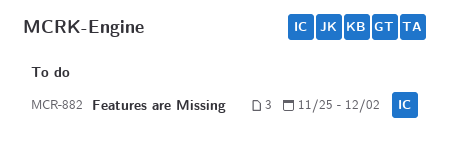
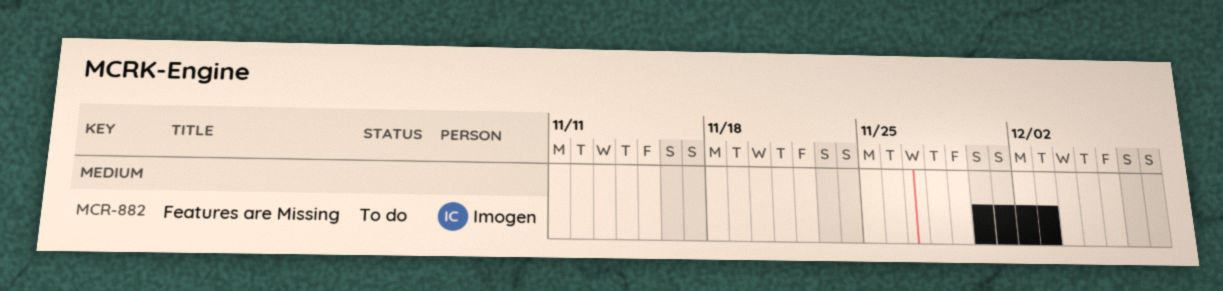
MCR-882, start: Nov 25 -> Nov 30
MCR-882, due: Dec 2 -> Dec 3

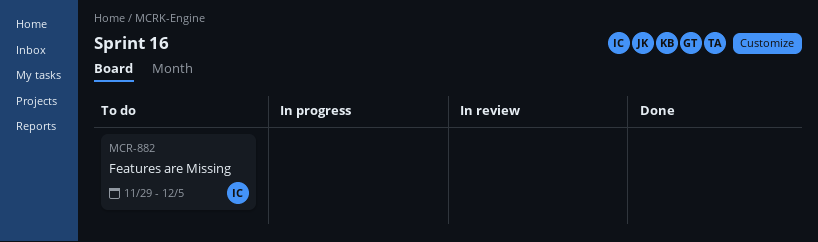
MCR-882, start: Nov 30 -> Nov 29
MCR-882, due: Dec 3 -> Dec 5

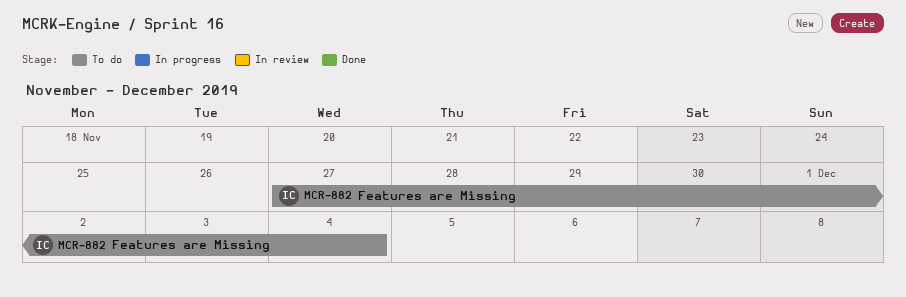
MCR-882, start: Nov 29 -> Nov 27
MCR-882, due: Dec 5 -> Dec 4

